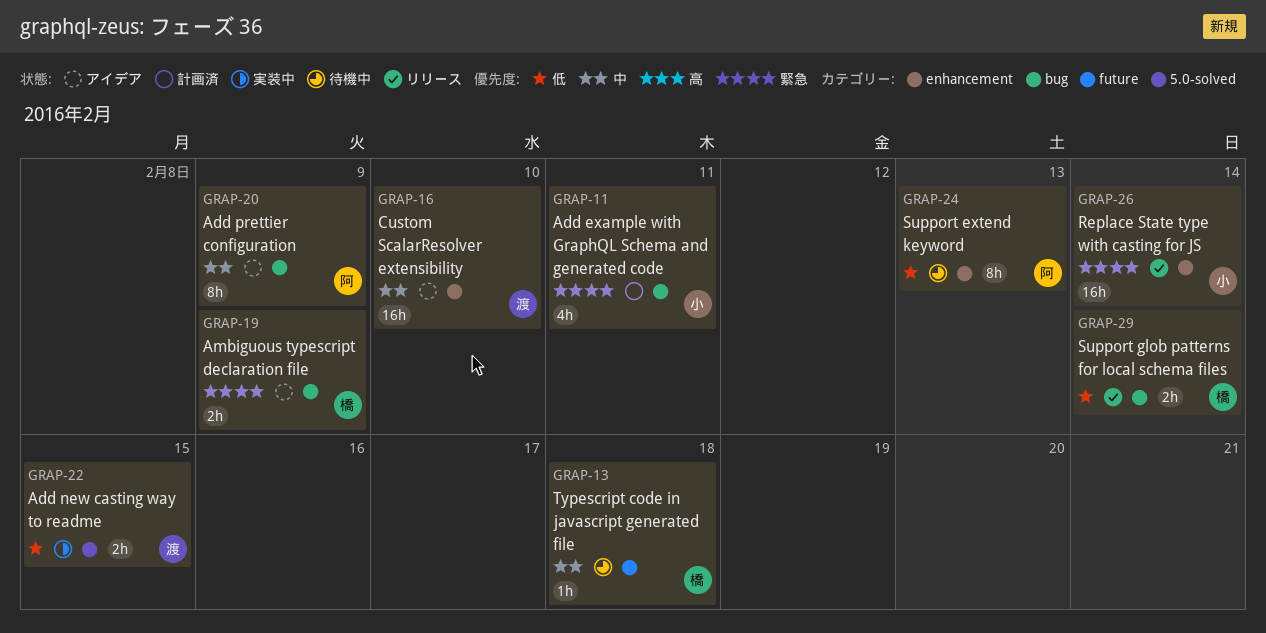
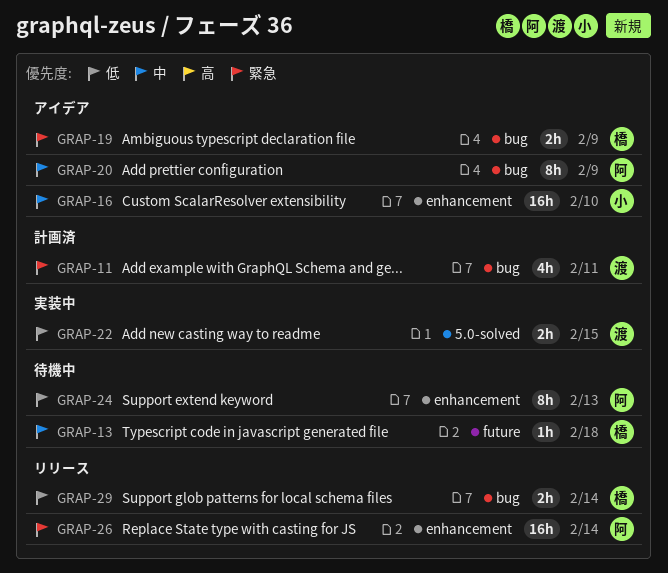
GRAP-11, owner: 小 -> 渡
GRAP-16, owner: 渡 -> 小
GRAP-26, owner: 小 -> 阿

